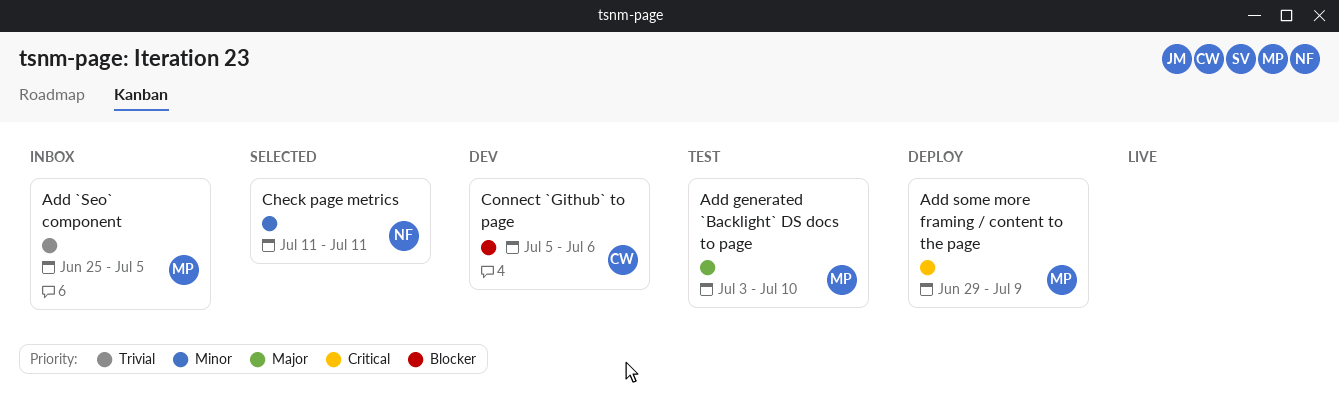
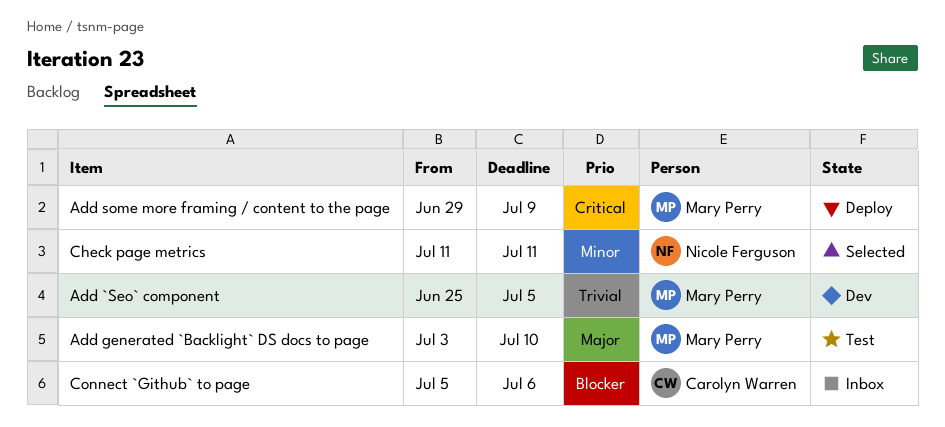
Add `Seo` component, status: Inbox -> Dev
Connect `Github` to page, status: Dev -> Inbox

